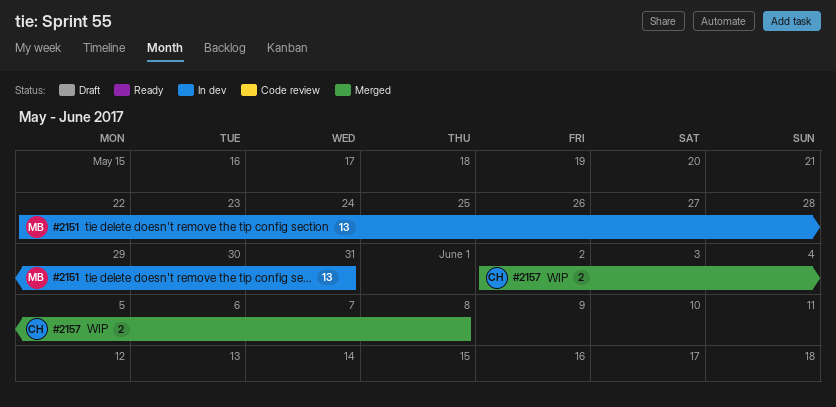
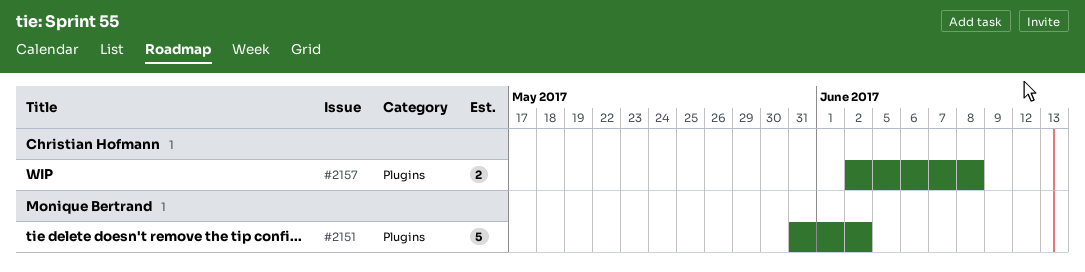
#2151, estimate: 13 -> 5
#2151, start: May 22 -> May 31
#2151, due: May 31 -> Jun 2

